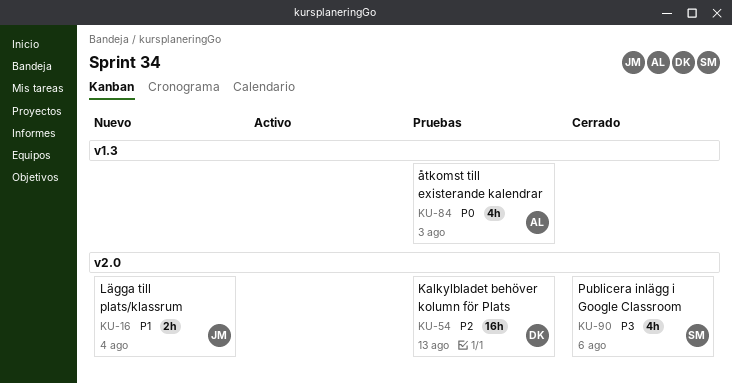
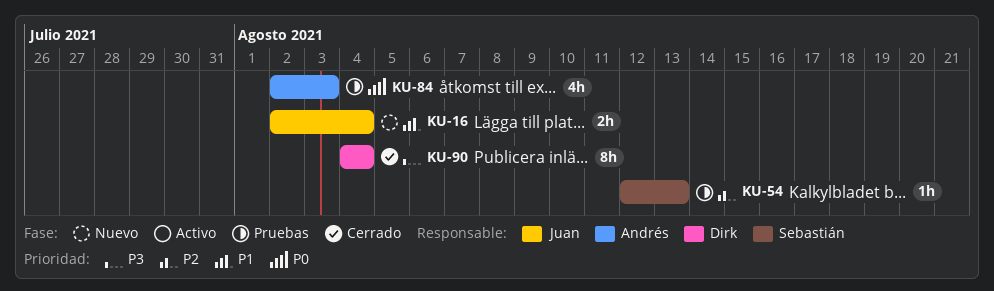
KU-54, owner: Dirk -> Sebastián
KU-54, estimate: 16h -> 1h
KU-90, owner: Sebastián -> Dirk
KU-90, estimate: 4h -> 8h
KU-90, due: Aug 6 -> Aug 4

